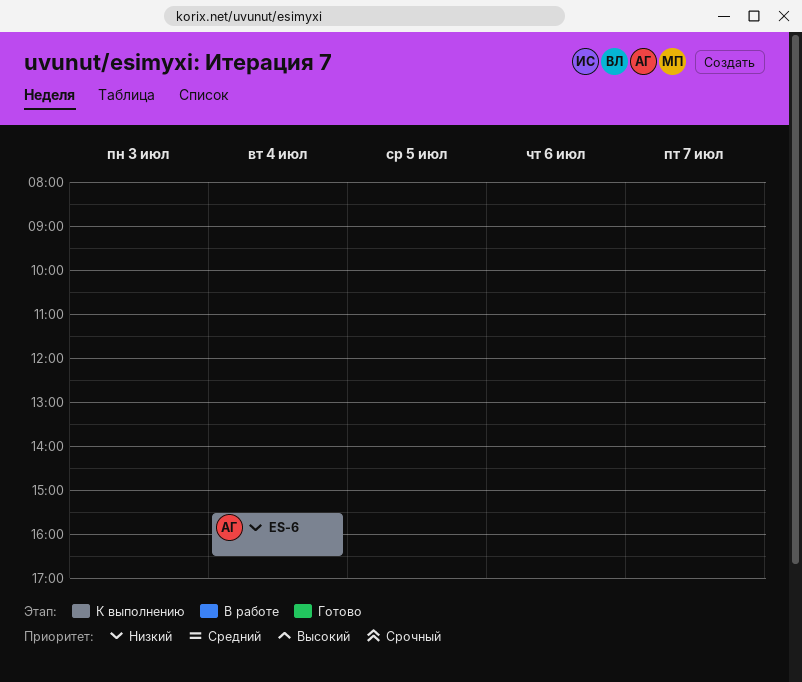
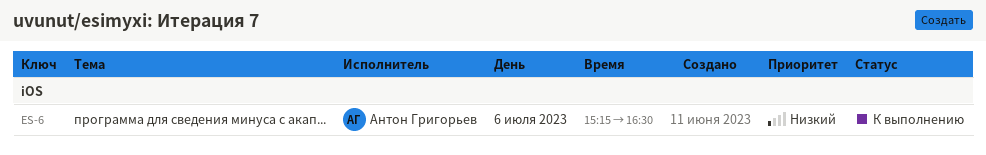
ES-6, day: Jul 4 -> Jul 6
ES-6, begins: 15:30 -> 15:15

